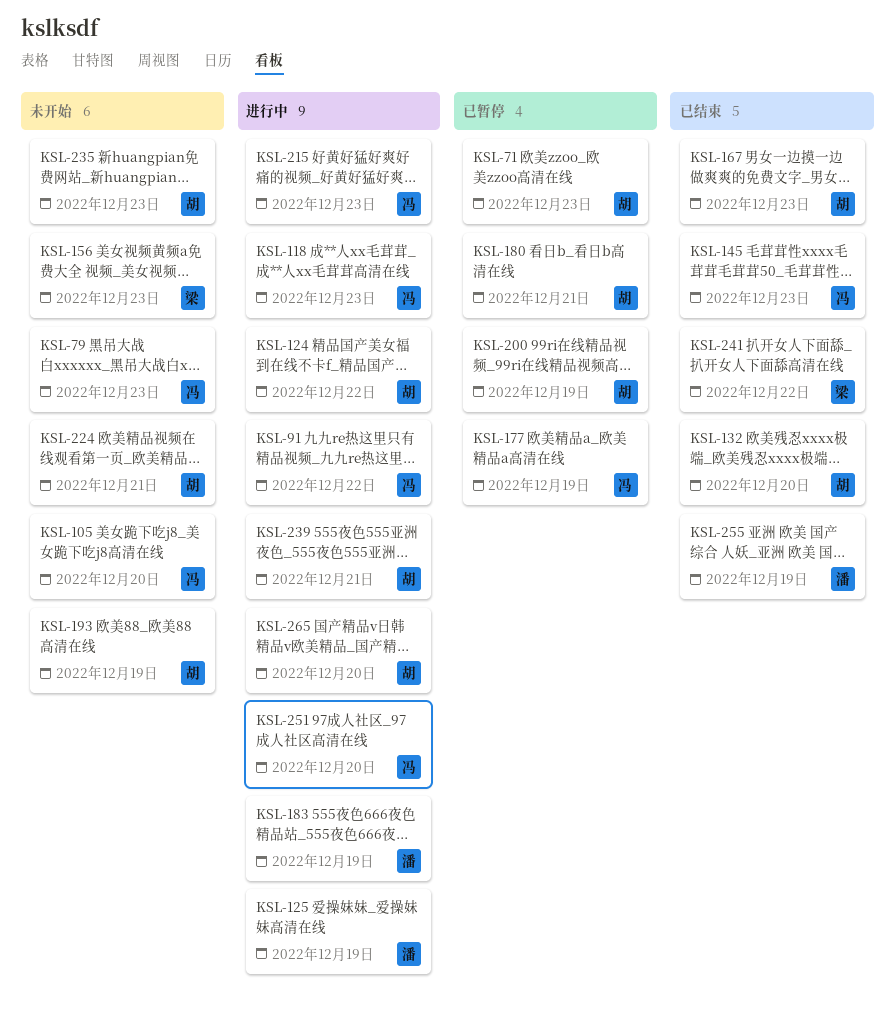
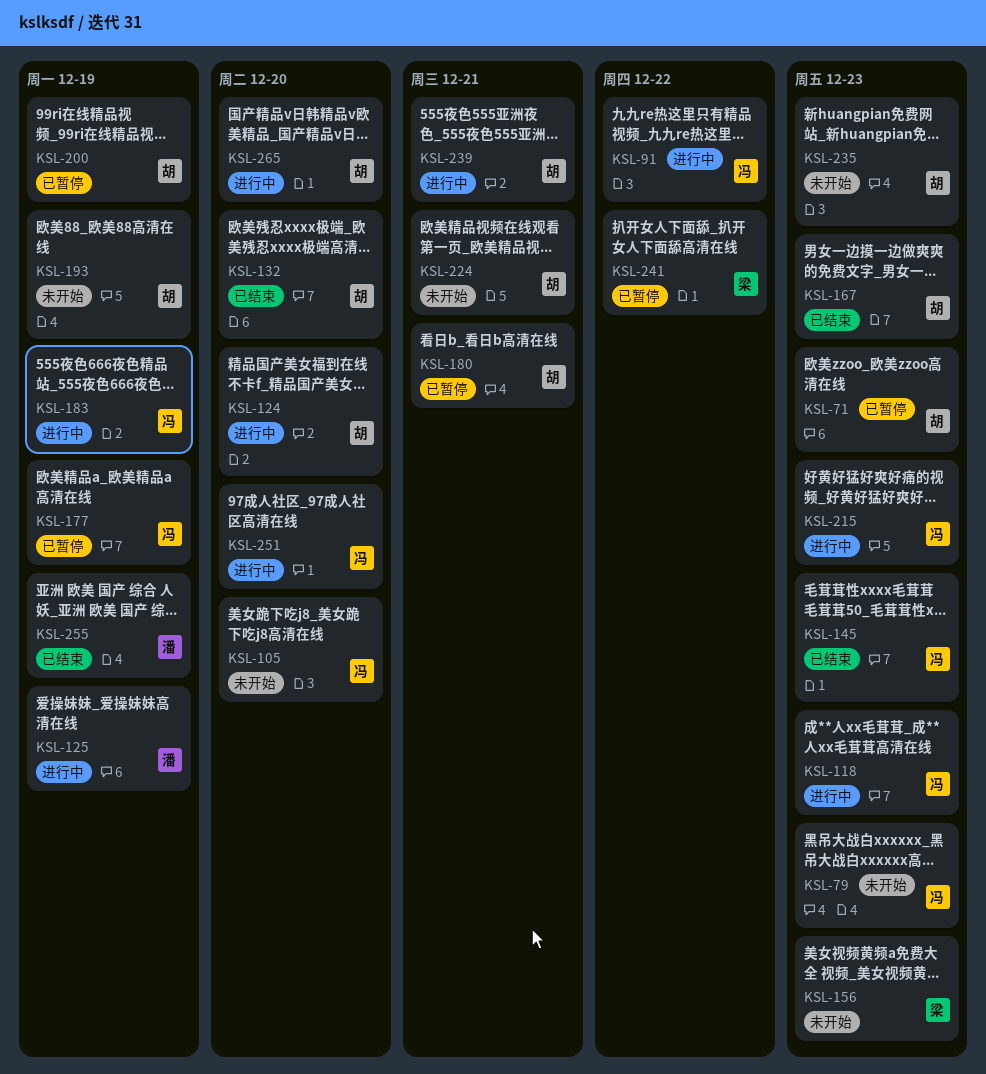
KSL-124, due: Dec 22 -> Dec 20
KSL-183, owner: 潘 -> 冯
KSL-241, status: 已结束 -> 已暂停

